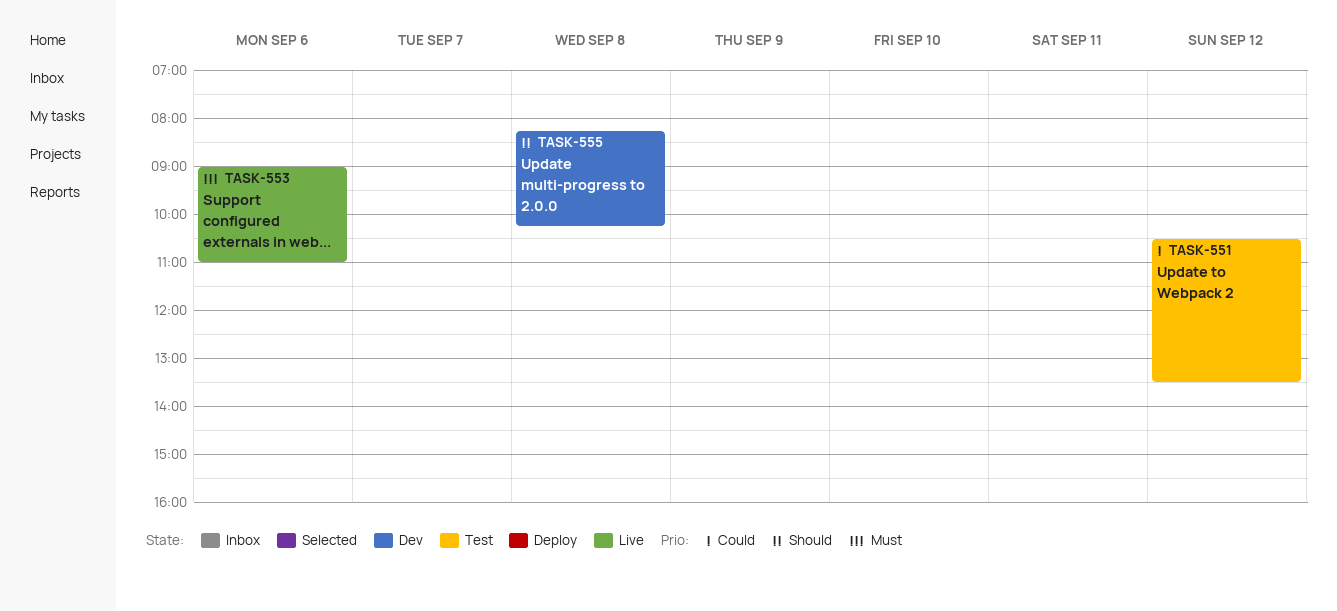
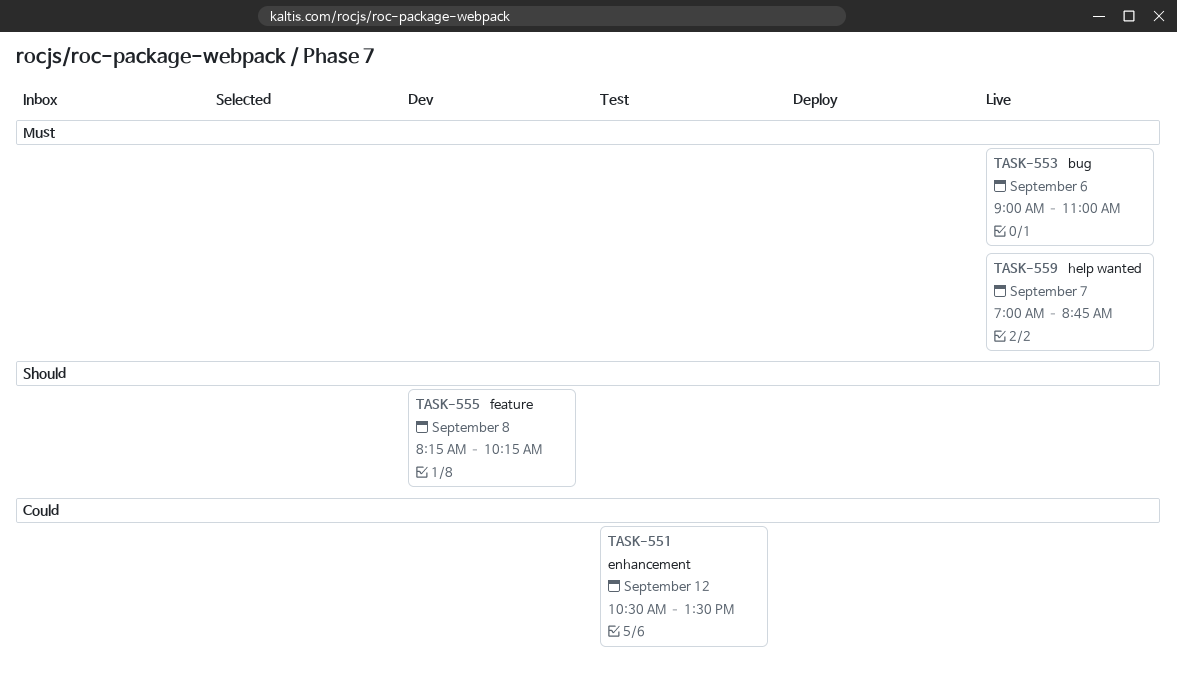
TASK-559: none -> present

